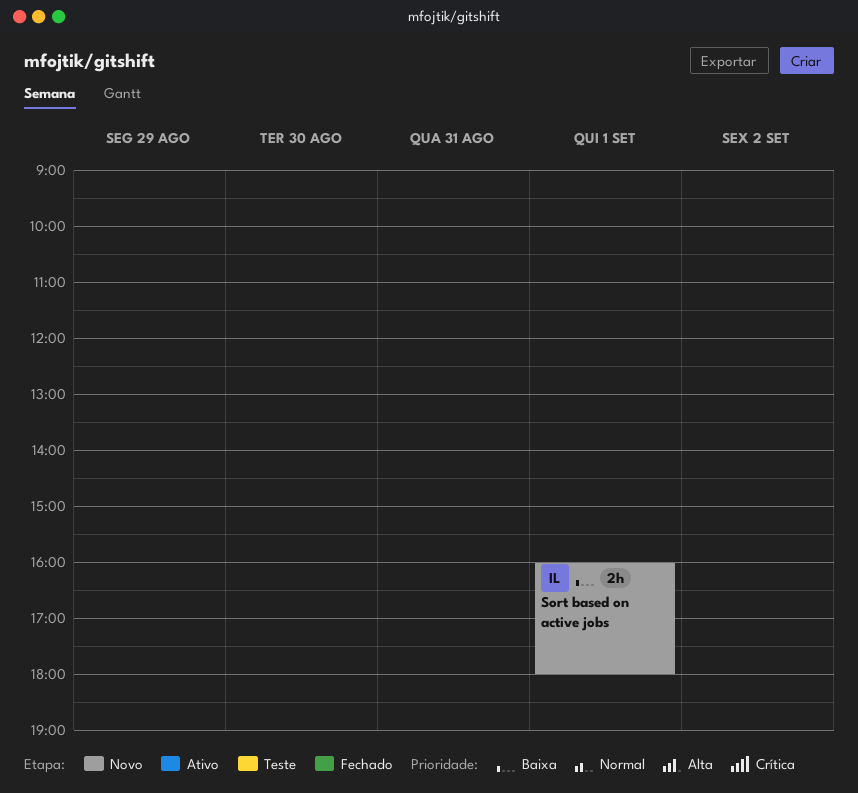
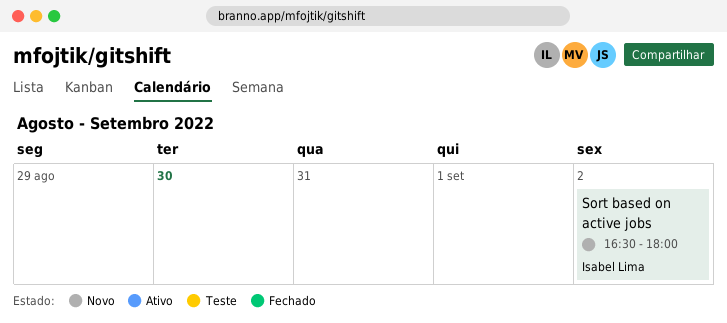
Sort based on active jobs, day: Sep 1 -> Sep 2
Sort based on active jobs, begins: 16:00 -> 16:30

